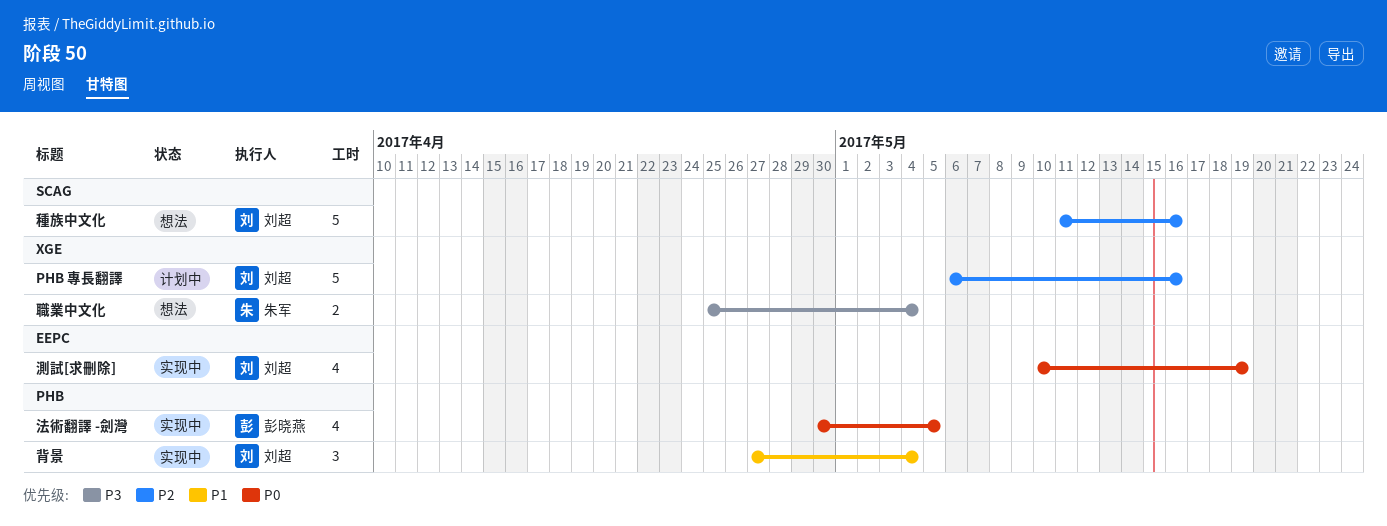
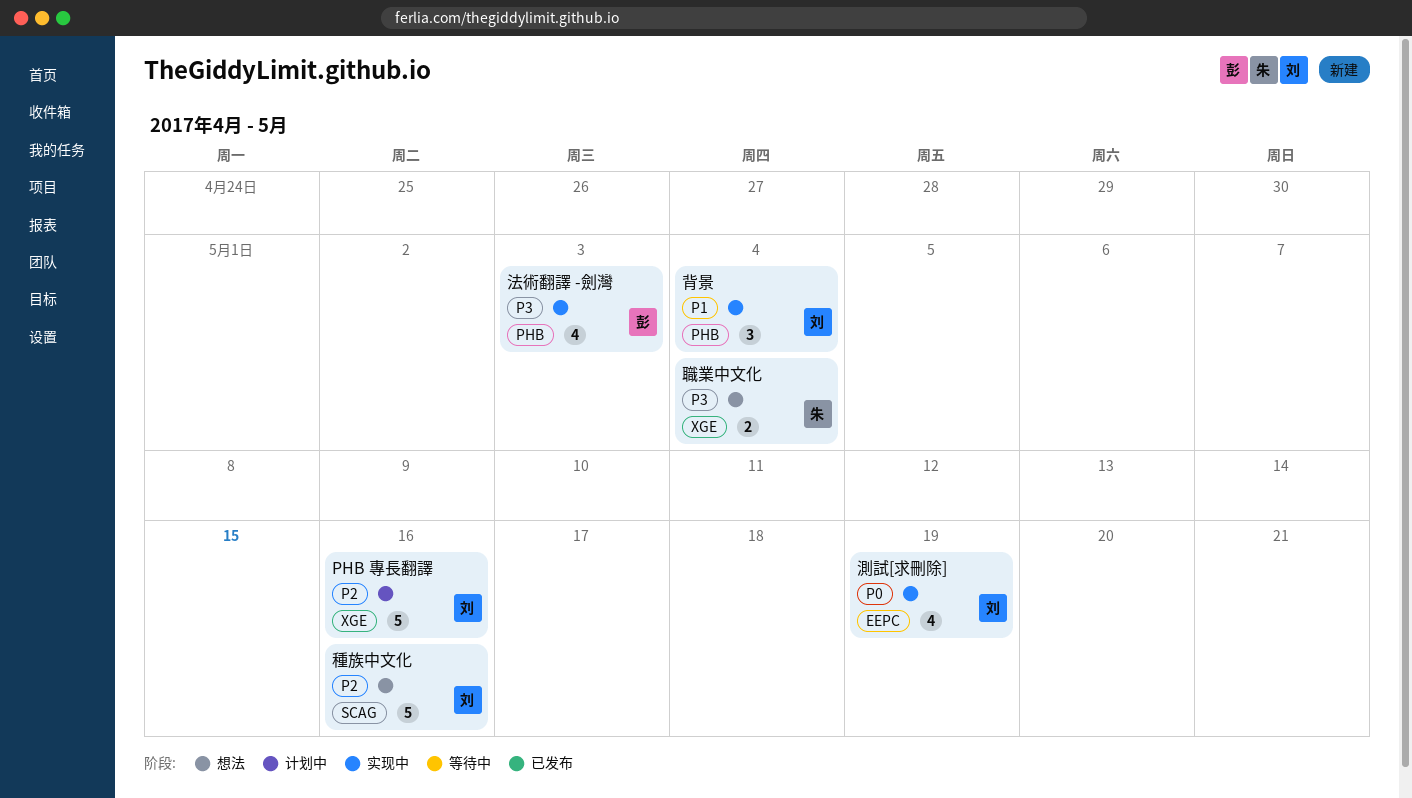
法術翻譯 -劍灣, priority: P0 -> P3
法術翻譯 -劍灣, due: May 5 -> May 3

